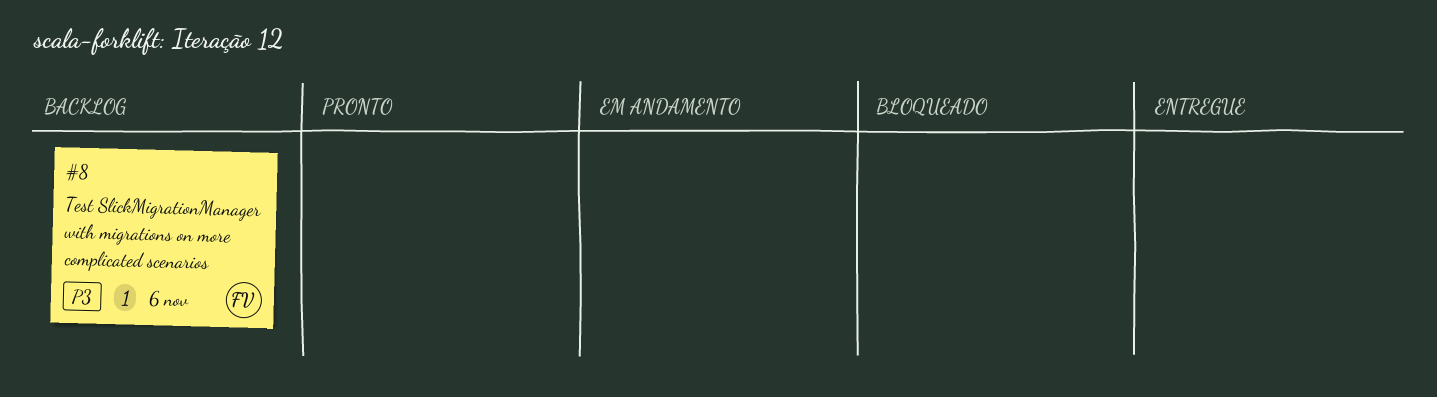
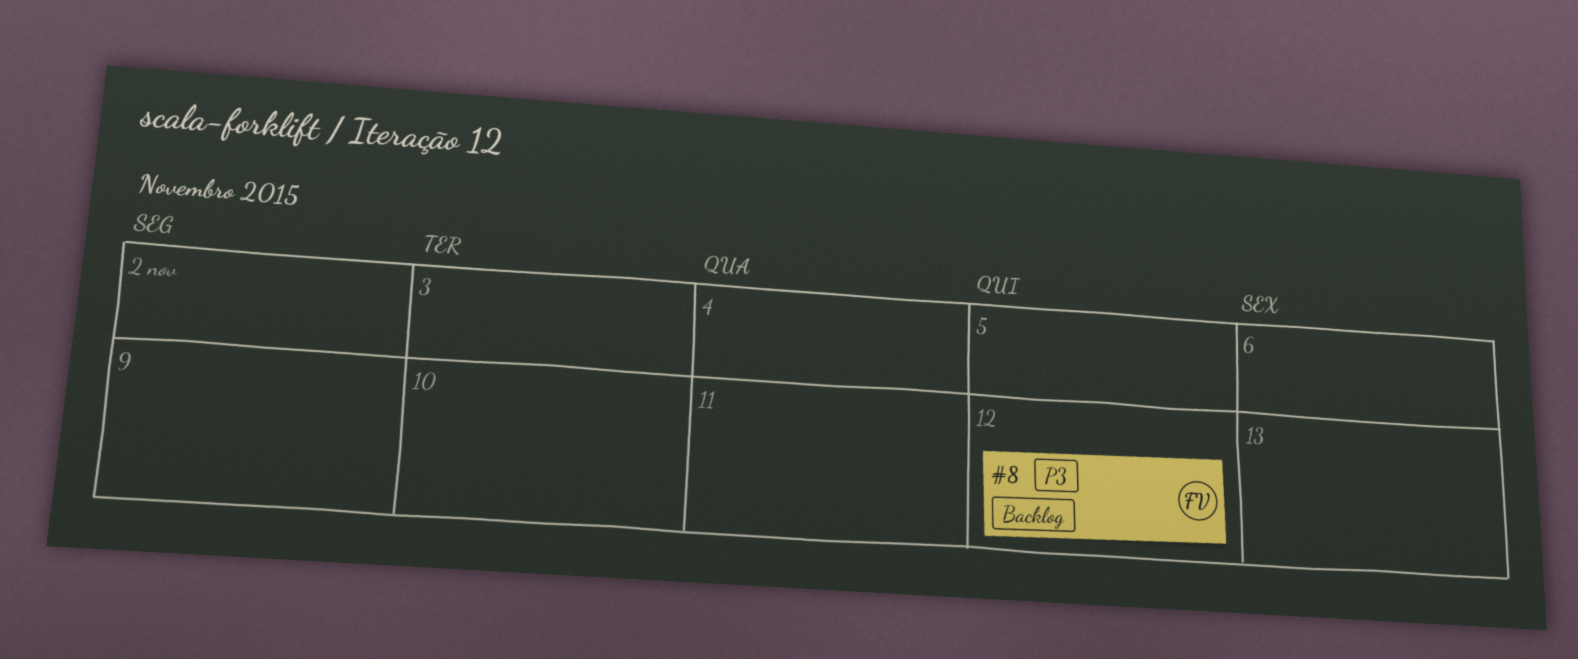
#8, due: Nov 6 -> Nov 12

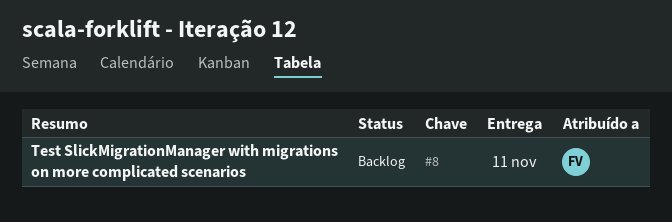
#8, due: Nov 12 -> Nov 11

